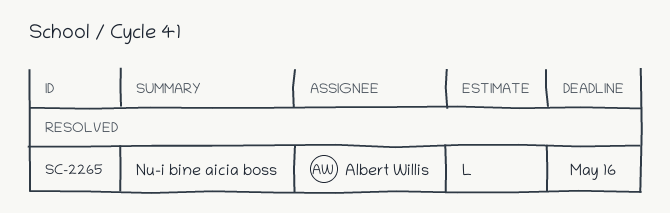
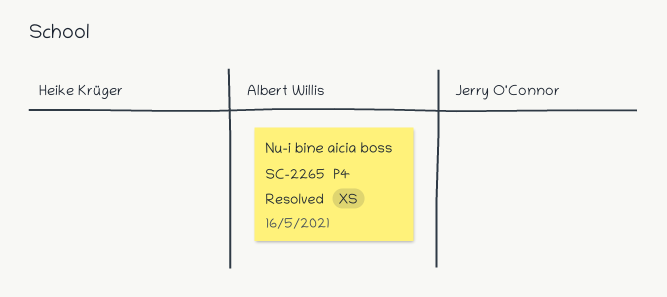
SC-2265, estimate: L -> XS

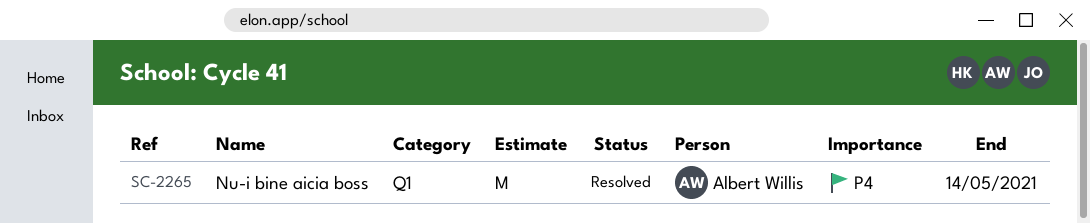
SC-2265, estimate: XS -> M
SC-2265, due: May 16 -> May 14

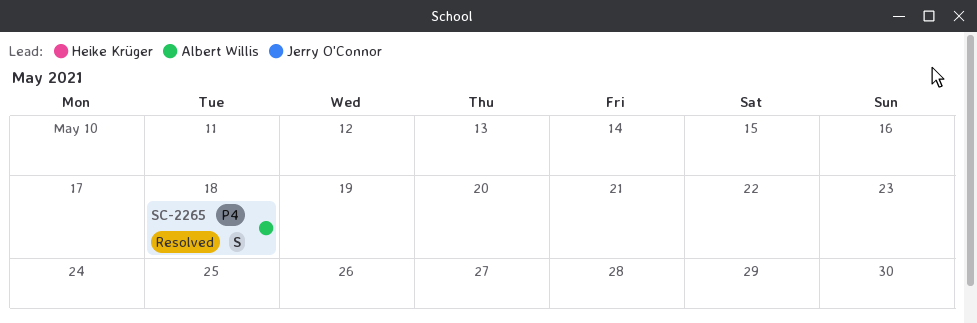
SC-2265, estimate: M -> S
SC-2265, due: May 14 -> May 18

